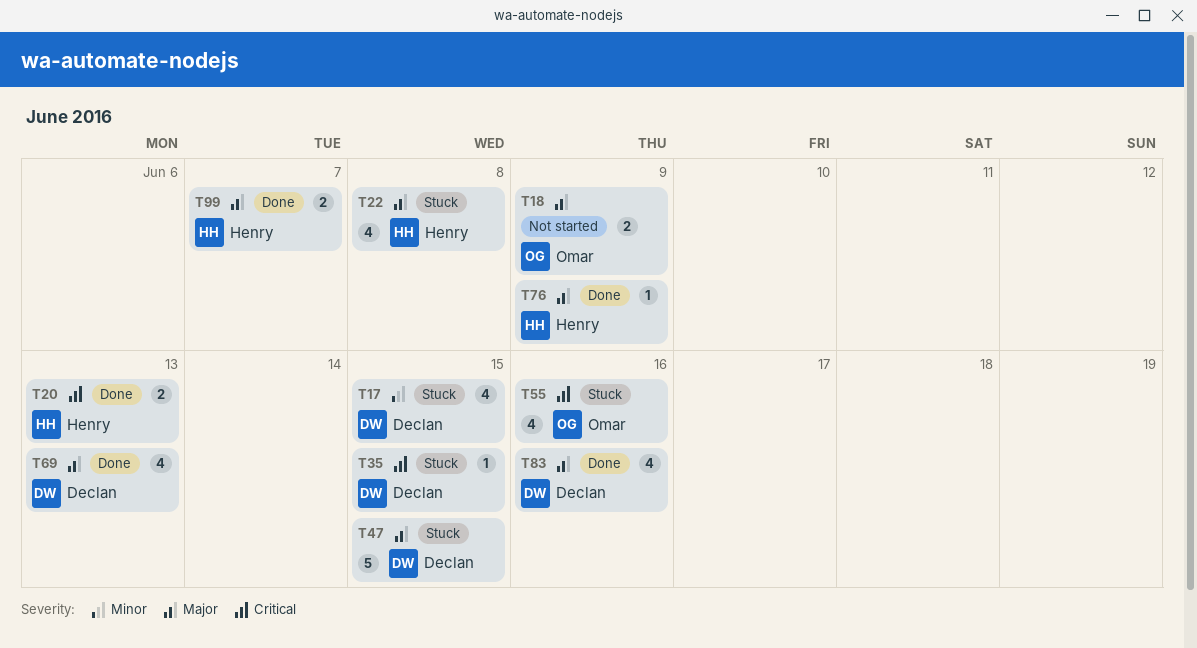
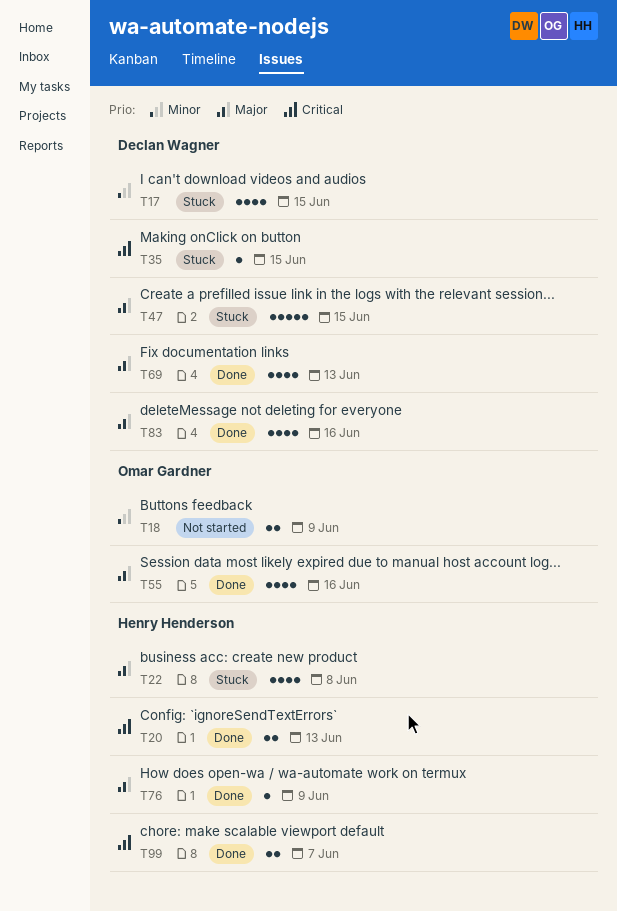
T18, priority: Major -> Minor
T55, status: Stuck -> Done
T55, priority: Critical -> Major
T99, priority: Major -> Critical

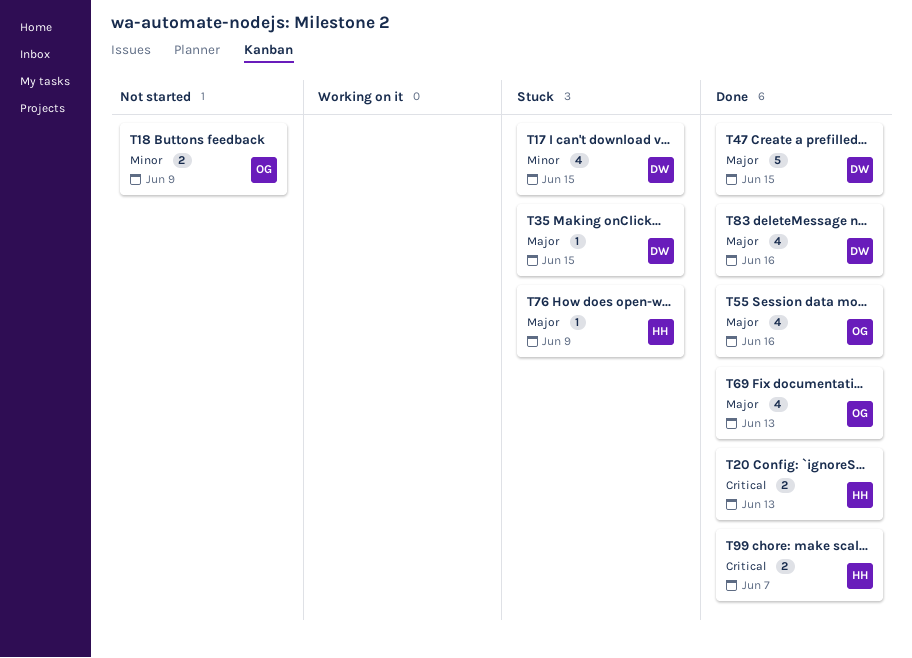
T22: present -> none
T35, priority: Critical -> Major
T47, status: Stuck -> Done
T69, owner: Declan Wagner -> Omar Gardner
T76, status: Done -> Stuck

